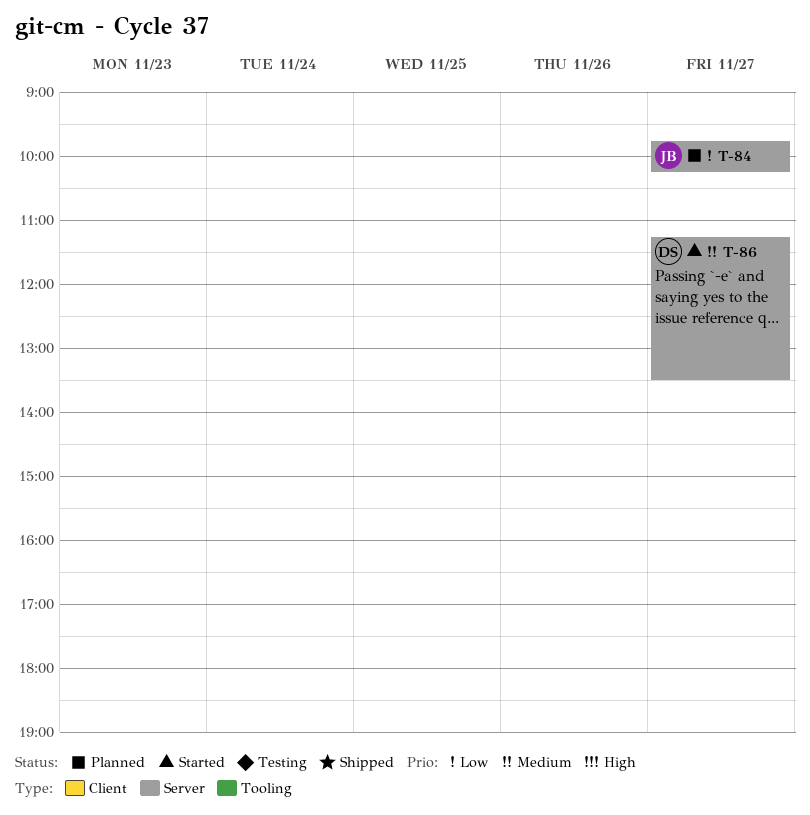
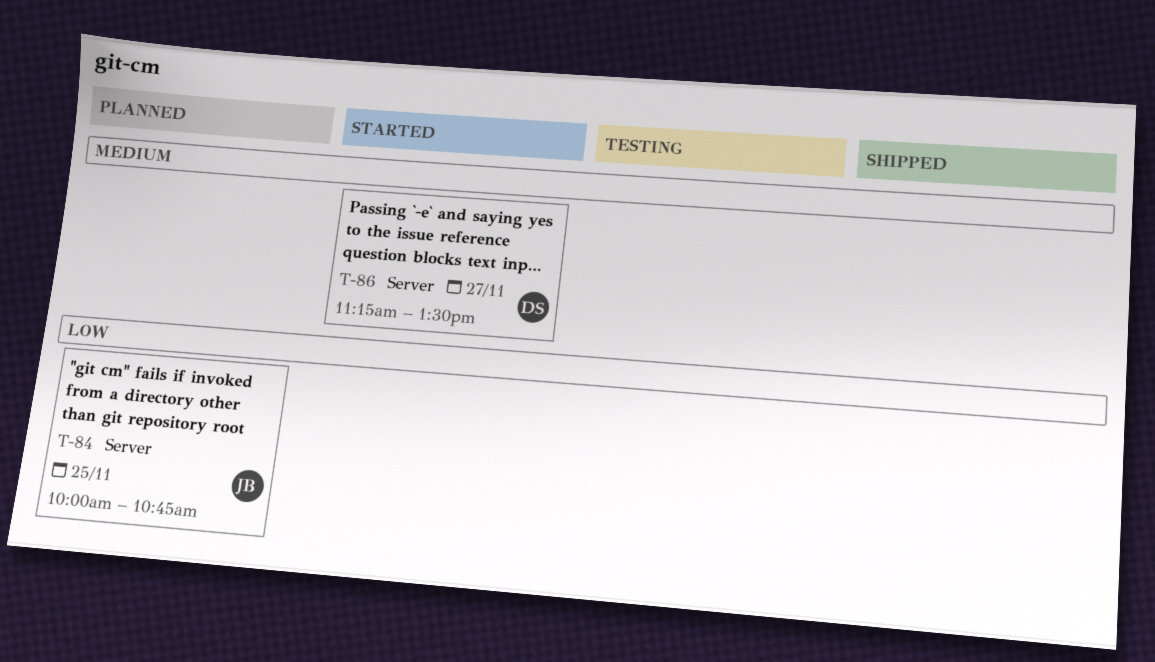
T-84, day: Nov 27 -> Nov 25
T-84, begins: 09:45 -> 10:00
T-84, ends: 10:15 -> 10:45

